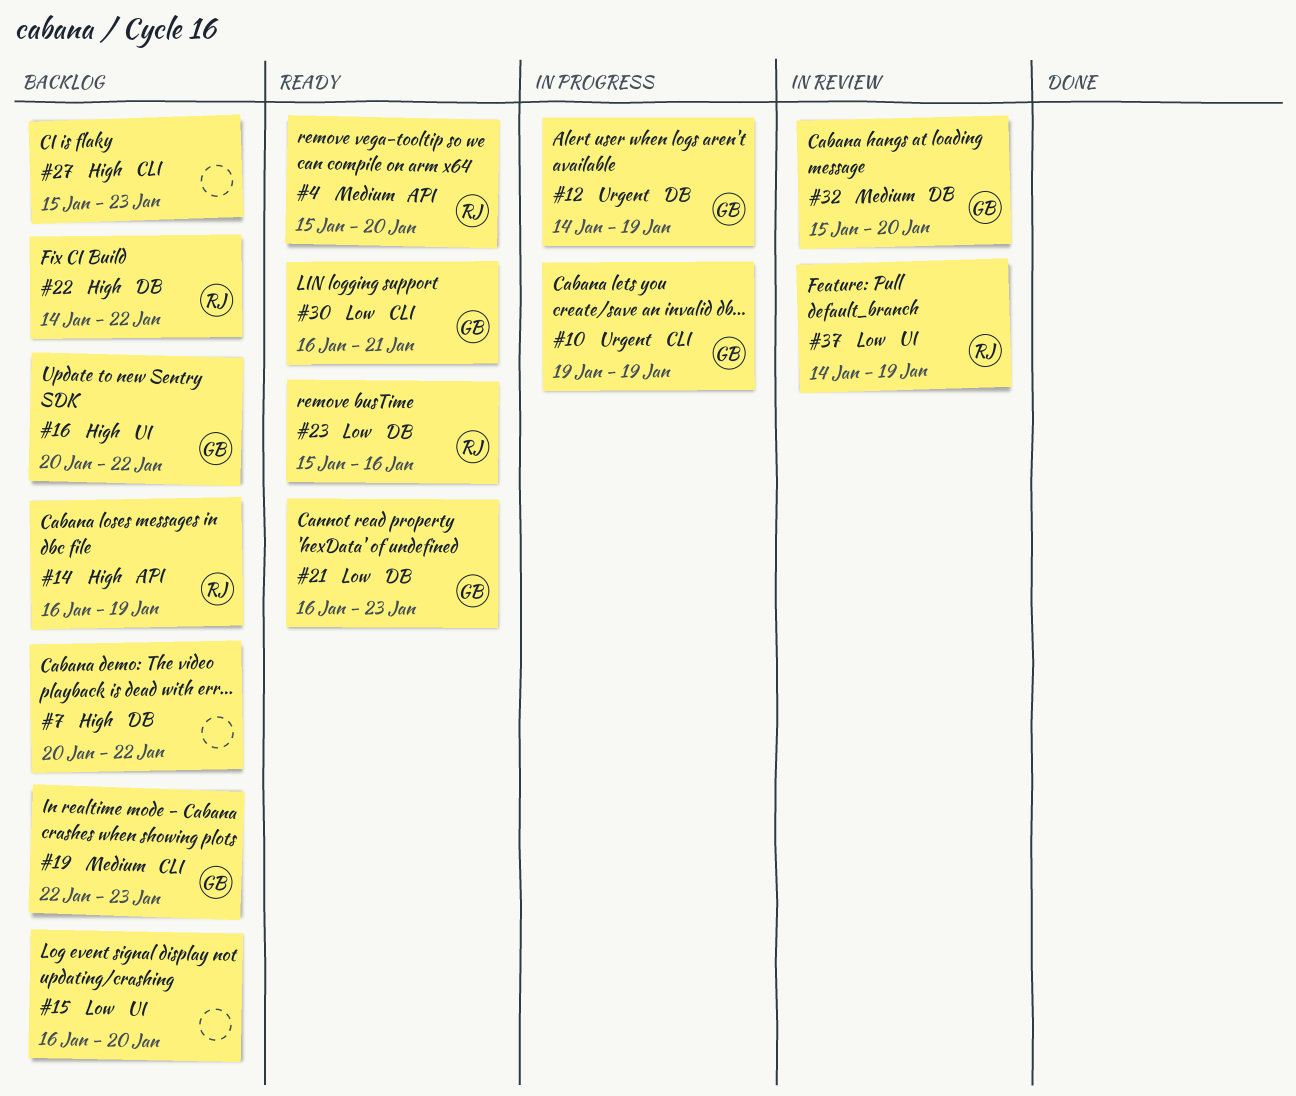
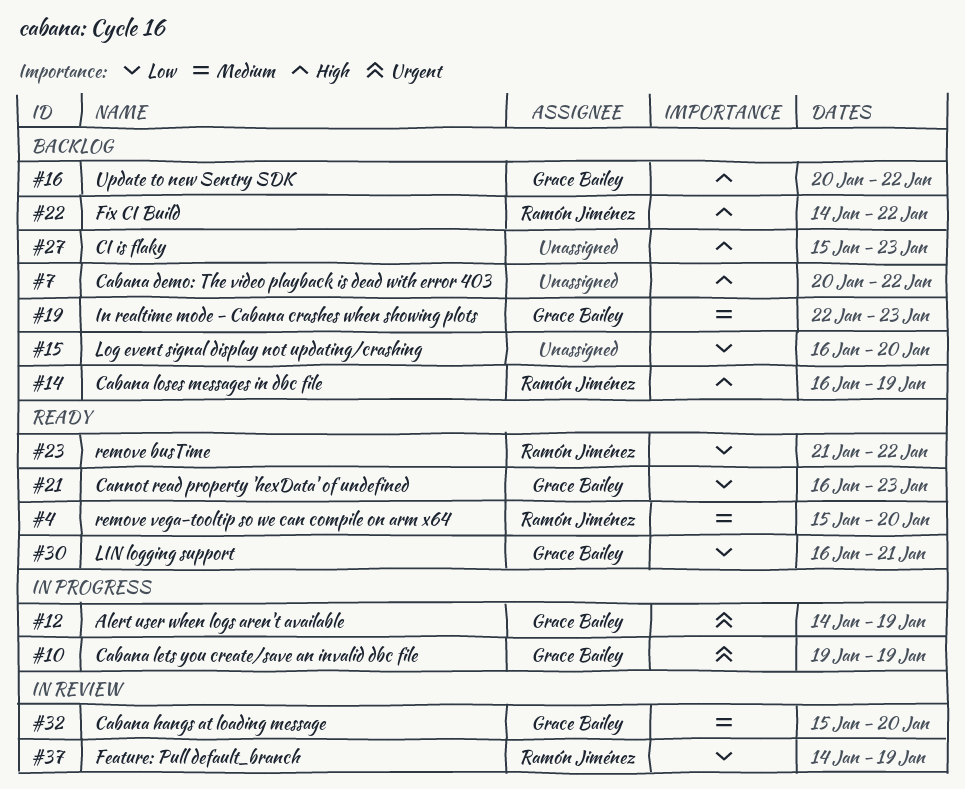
#23, start: Jan 15 -> Jan 21
#23, due: Jan 16 -> Jan 22

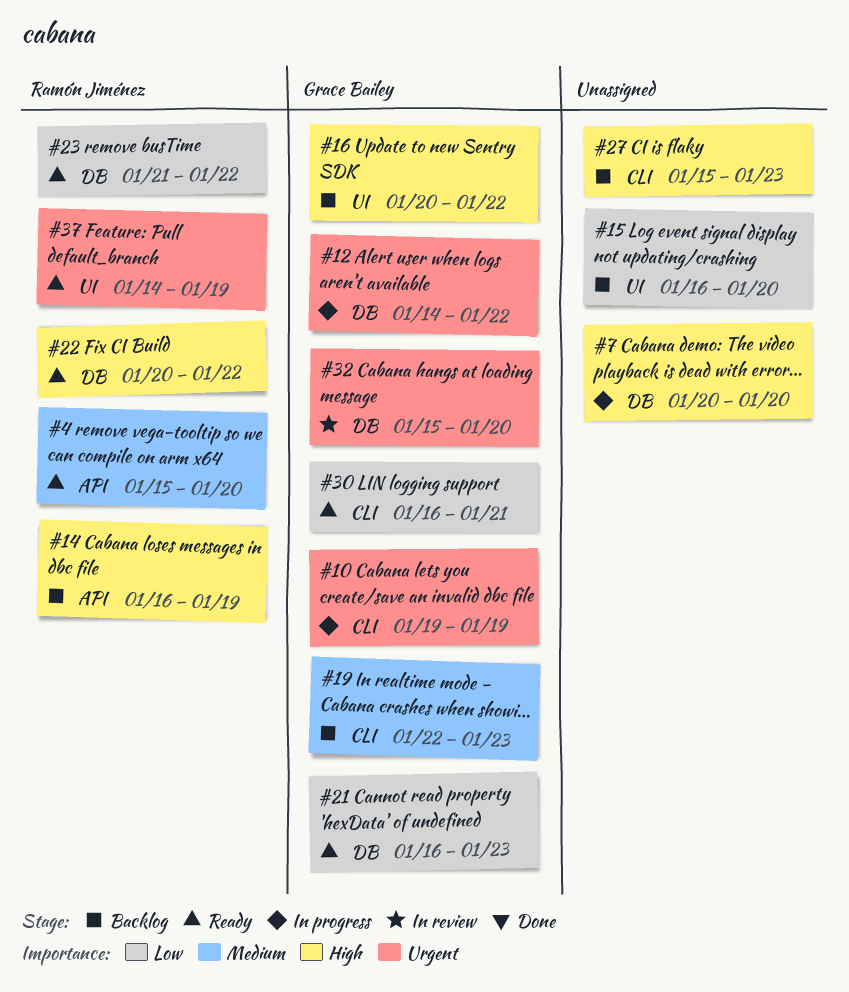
#7, status: Backlog -> In progress
#7, due: Jan 22 -> Jan 20
#12, due: Jan 19 -> Jan 22
#22, status: Backlog -> Ready
#22, start: Jan 14 -> Jan 20
#32, priority: Medium -> Urgent
#37, status: In review -> Ready
#37, priority: Low -> Urgent

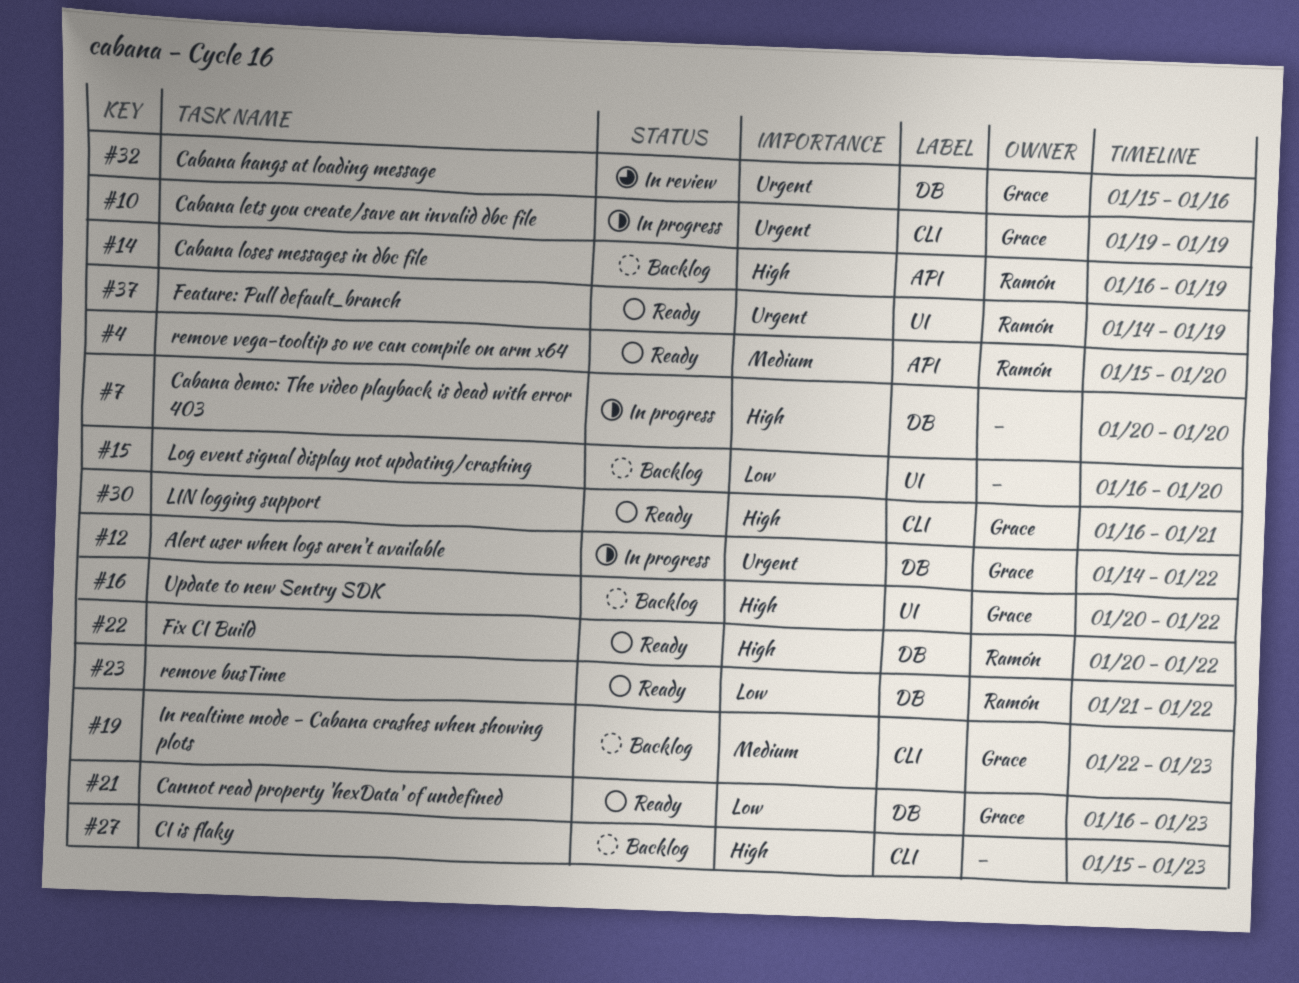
#30, priority: Low -> High
#32, due: Jan 20 -> Jan 16

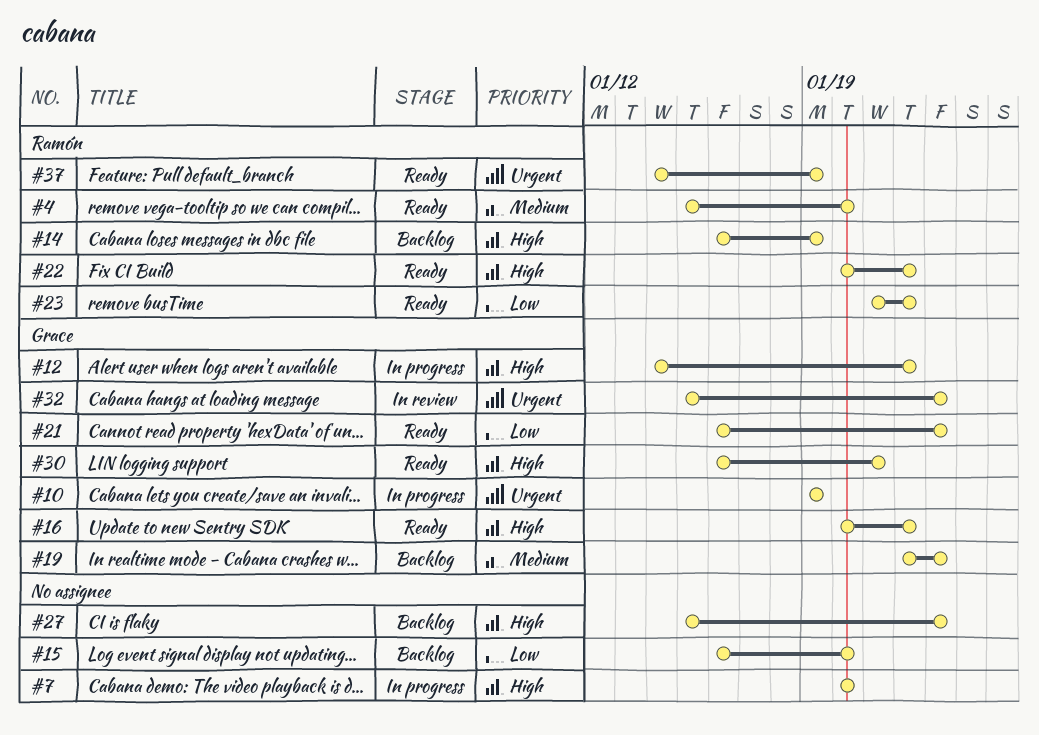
#12, priority: Urgent -> High
#16, status: Backlog -> Ready
#32, due: Jan 16 -> Jan 23

